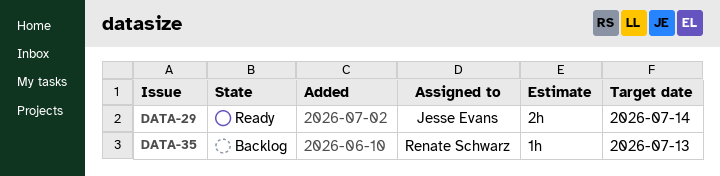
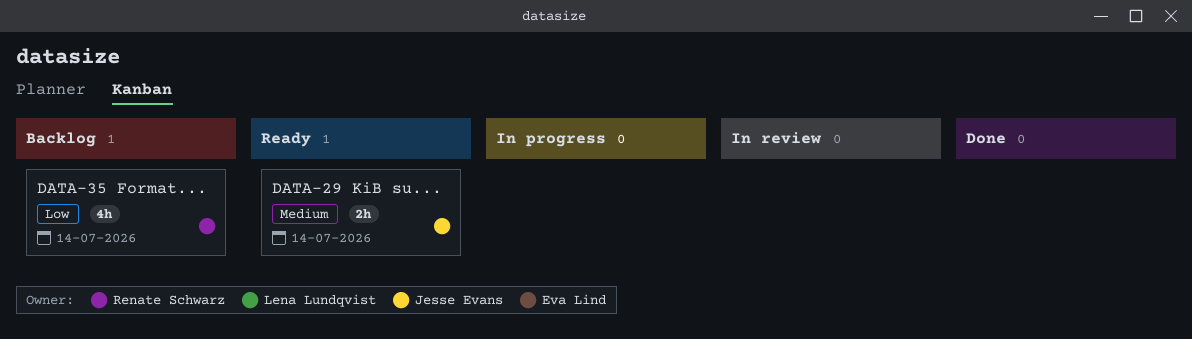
DATA-35, estimate: 1h -> 4h
DATA-35, due: Jul 13 -> Jul 14

